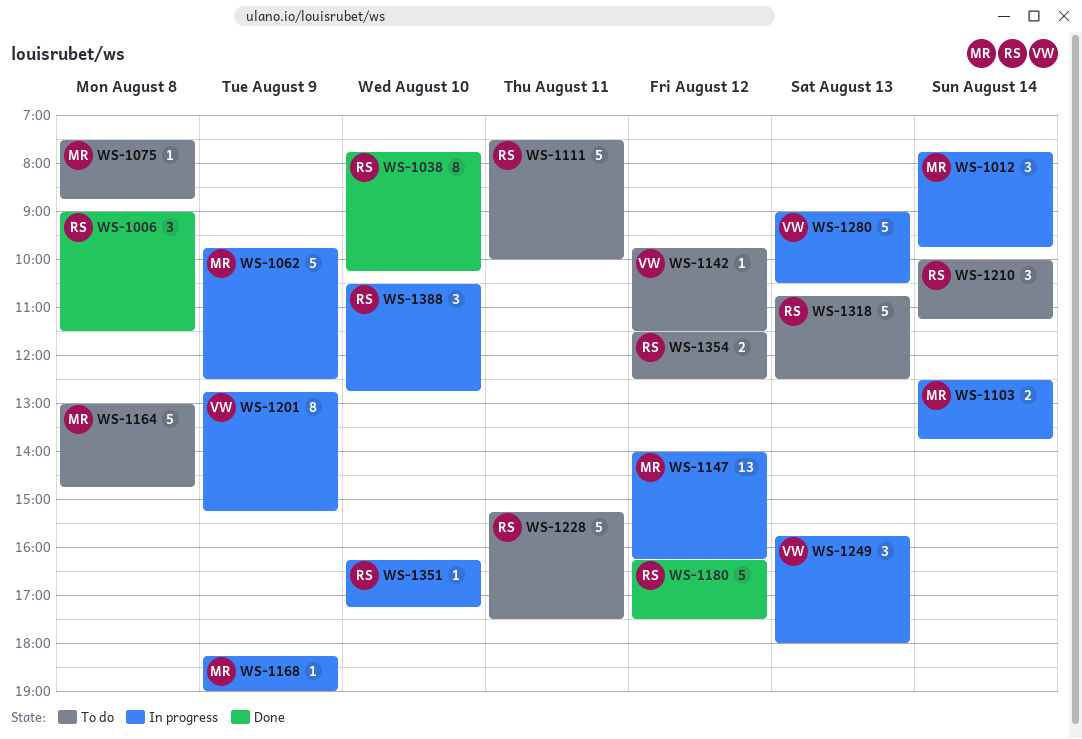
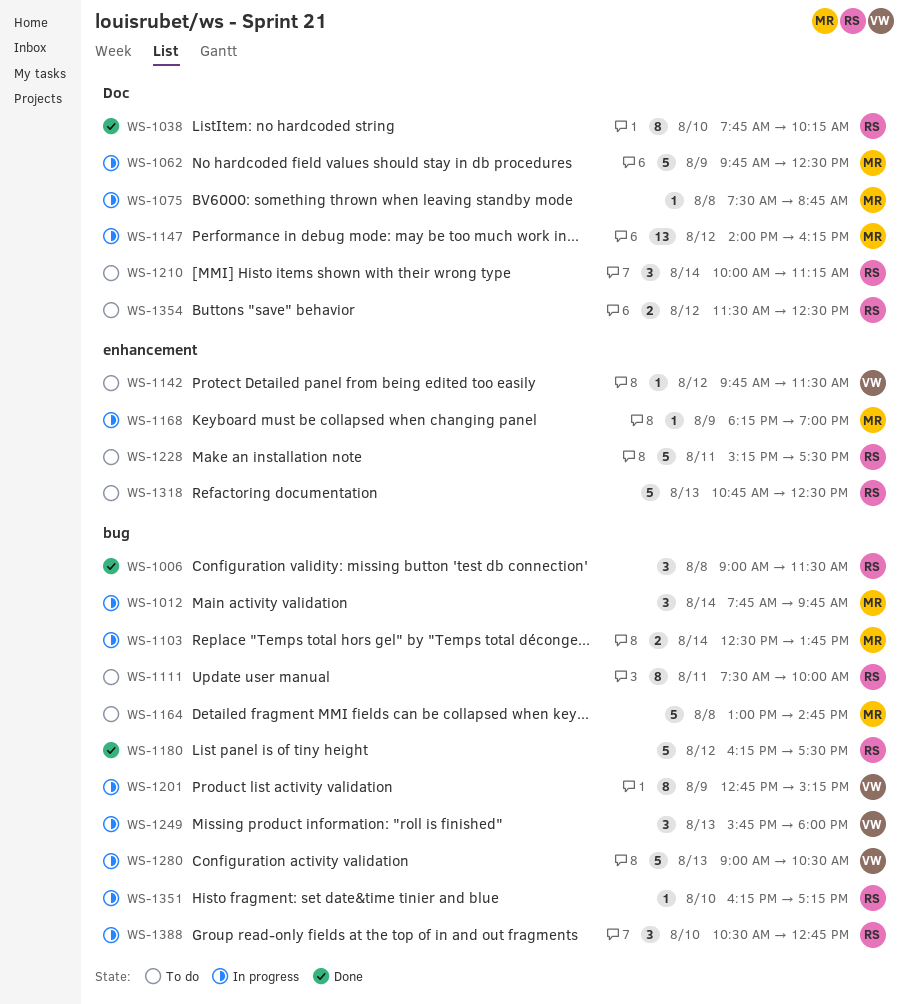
WS-1075, status: To do -> In progress
WS-1111, estimate: 5 -> 8

